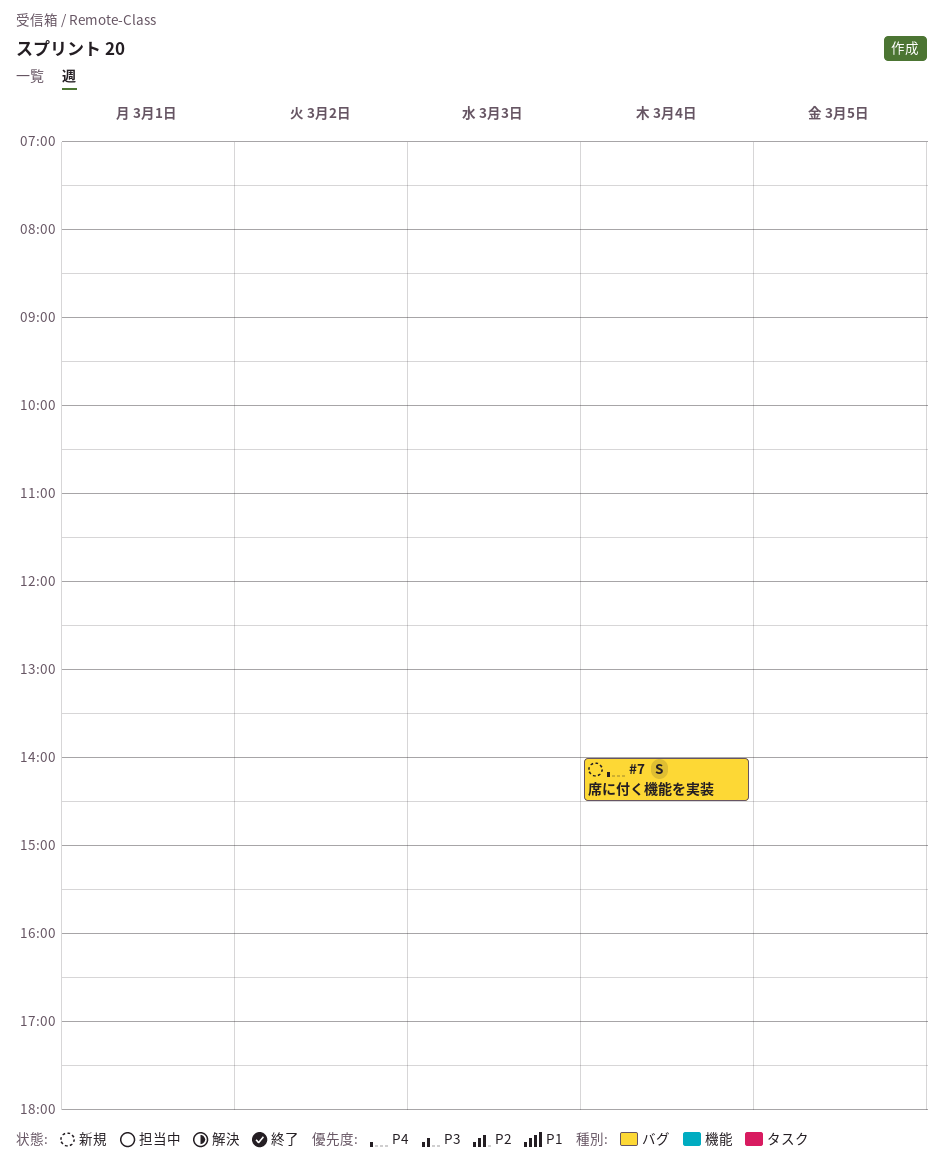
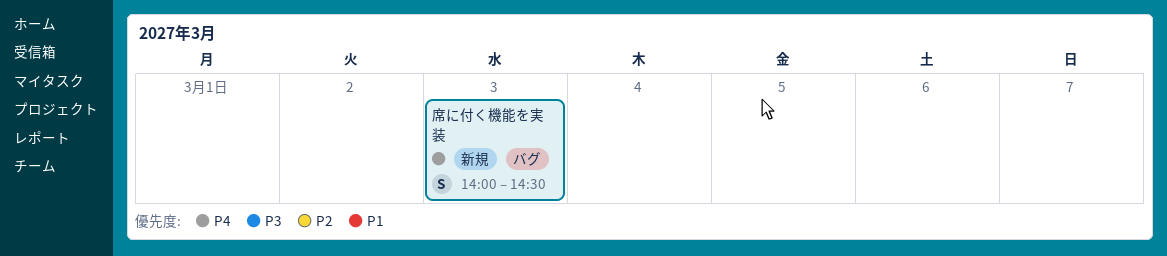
席に付く機能を実装, day: Mar 4 -> Mar 3

